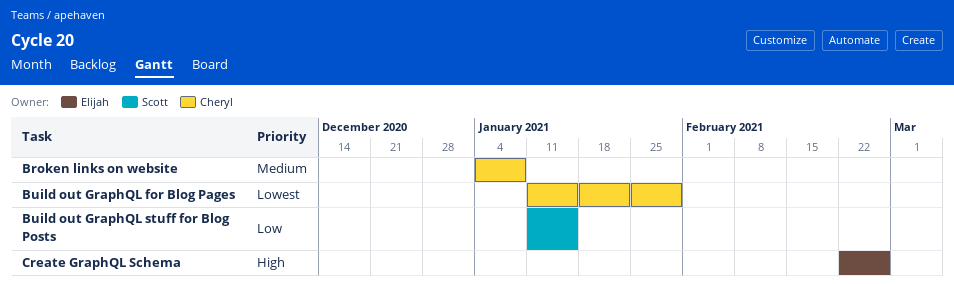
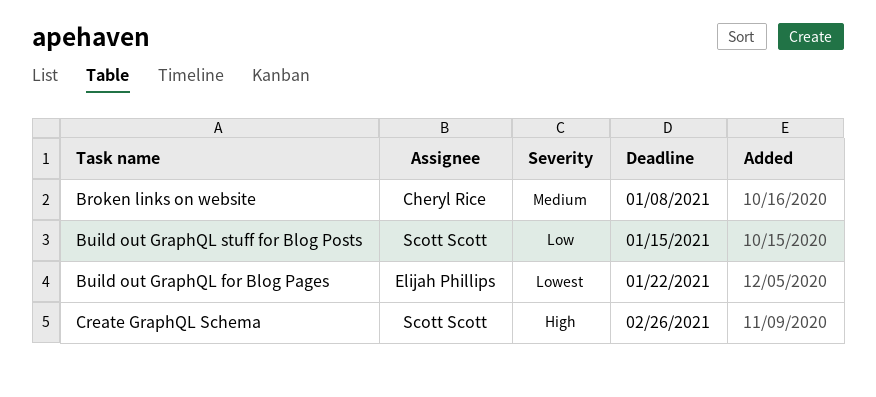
Build out GraphQL for Blog Pages, owner: Cheryl Rice -> Elijah Phillips
Build out GraphQL for Blog Pages, due: Jan 29 -> Jan 22
Create GraphQL Schema, owner: Elijah Phillips -> Scott Scott

